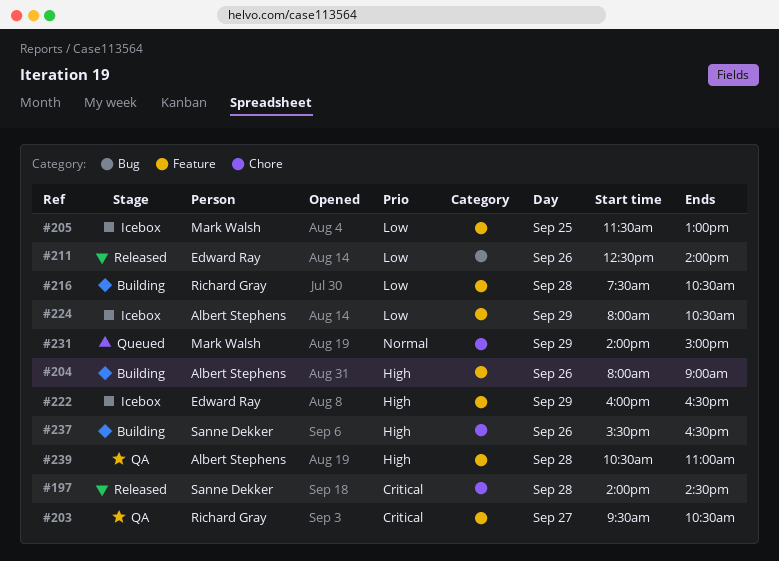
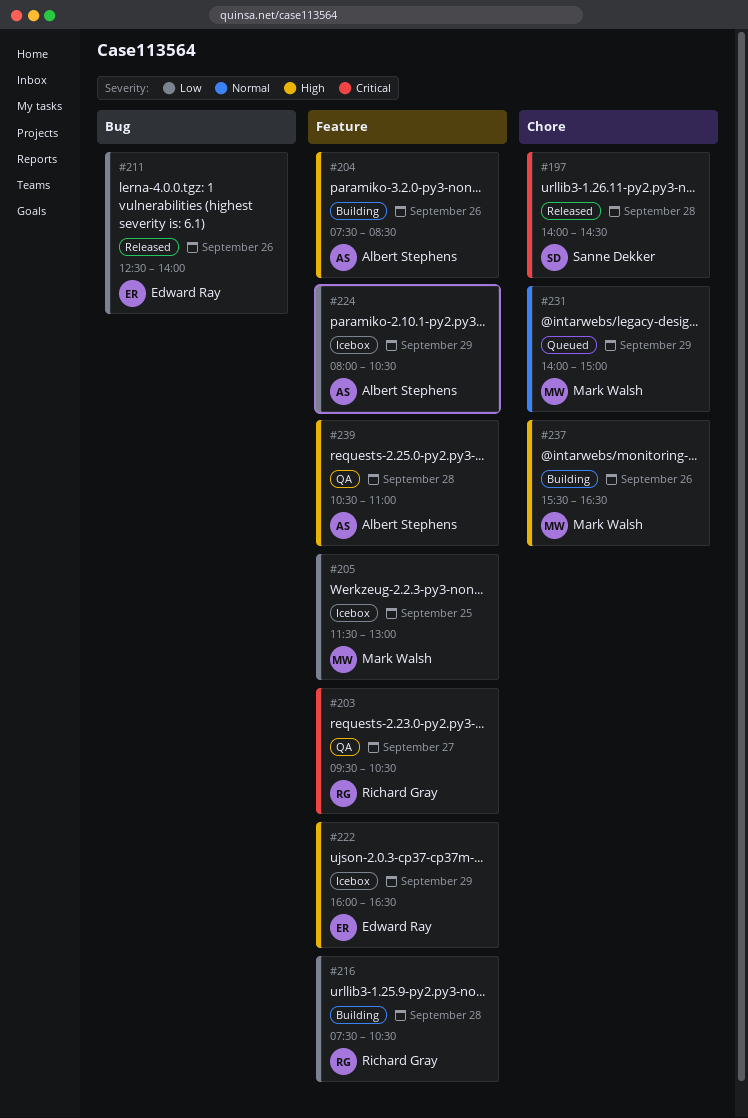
#204, begins: 08:00 -> 07:30
#204, ends: 09:00 -> 08:30
#237, owner: Sanne Dekker -> Mark Walsh

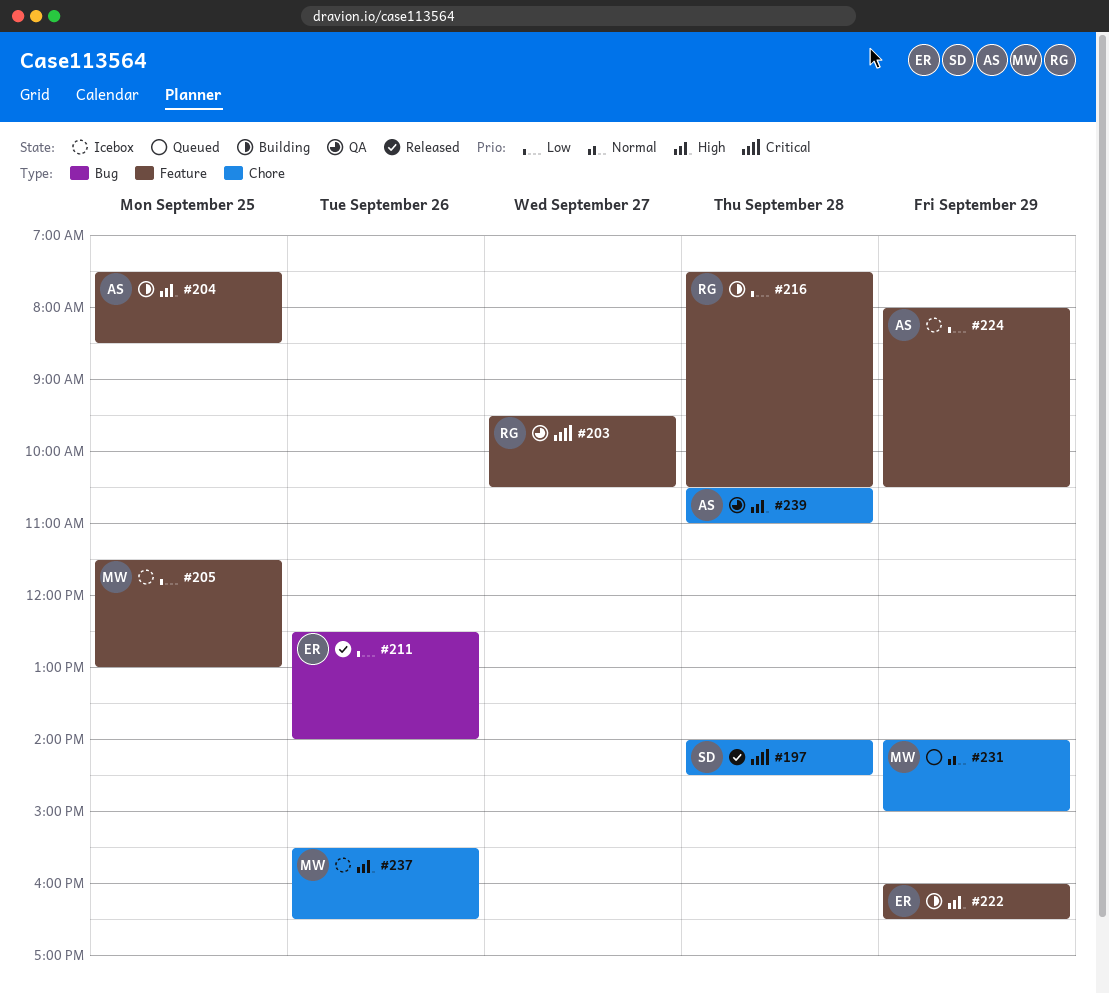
#204, day: Sep 26 -> Sep 25
#222, status: Icebox -> Building
#237, status: Building -> Icebox
#239, label: Feature -> Chore

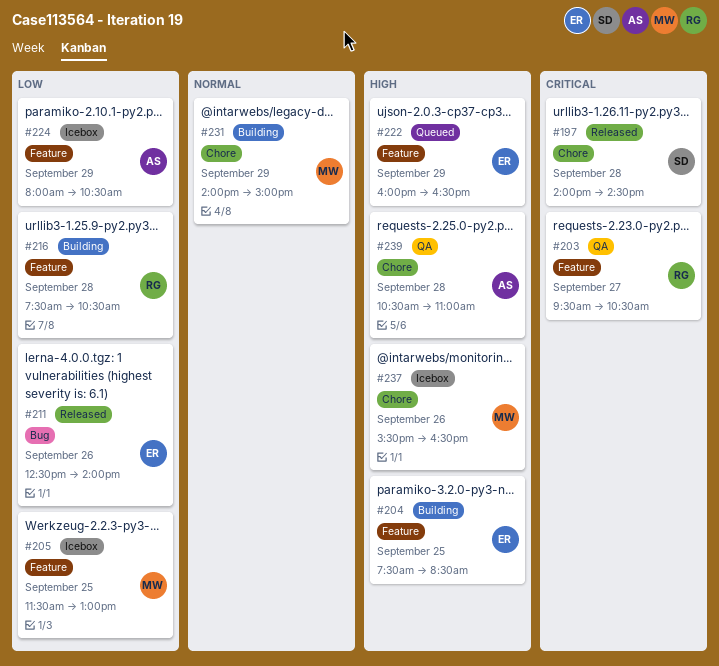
#204, owner: AS -> ER
#222, status: Building -> Queued
#231, status: Queued -> Building

